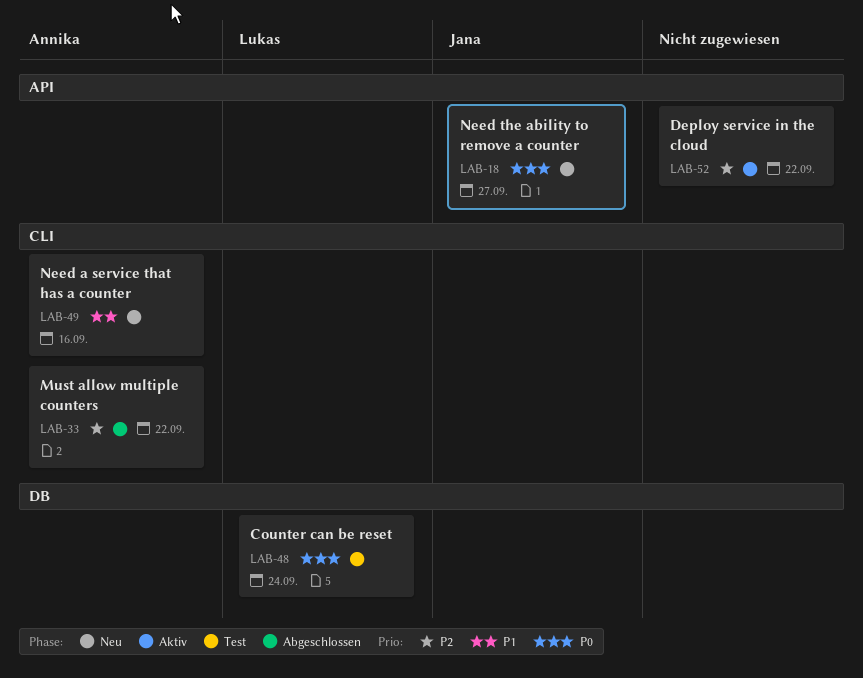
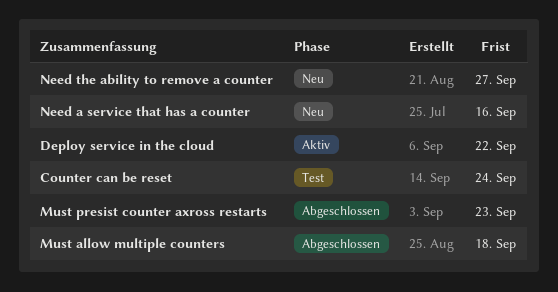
Must allow multiple counters, due: Sep 22 -> Sep 18
Must presist counter axross restarts: none -> present

